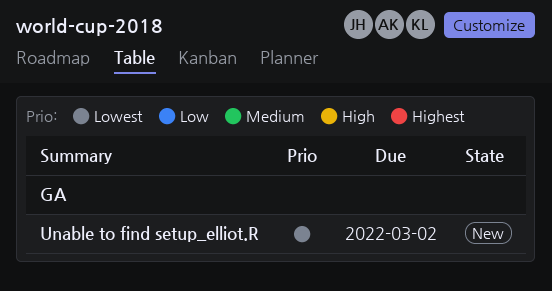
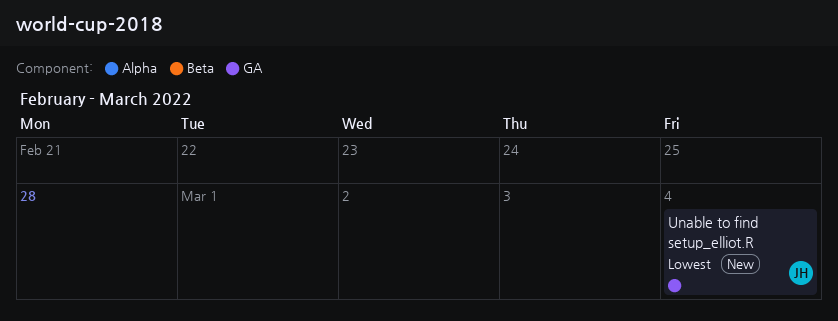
Unable to find setup_elliot.R, due: Mar 2 -> Mar 4

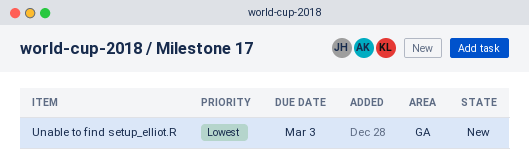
Unable to find setup_elliot.R, due: Mar 4 -> Mar 3

